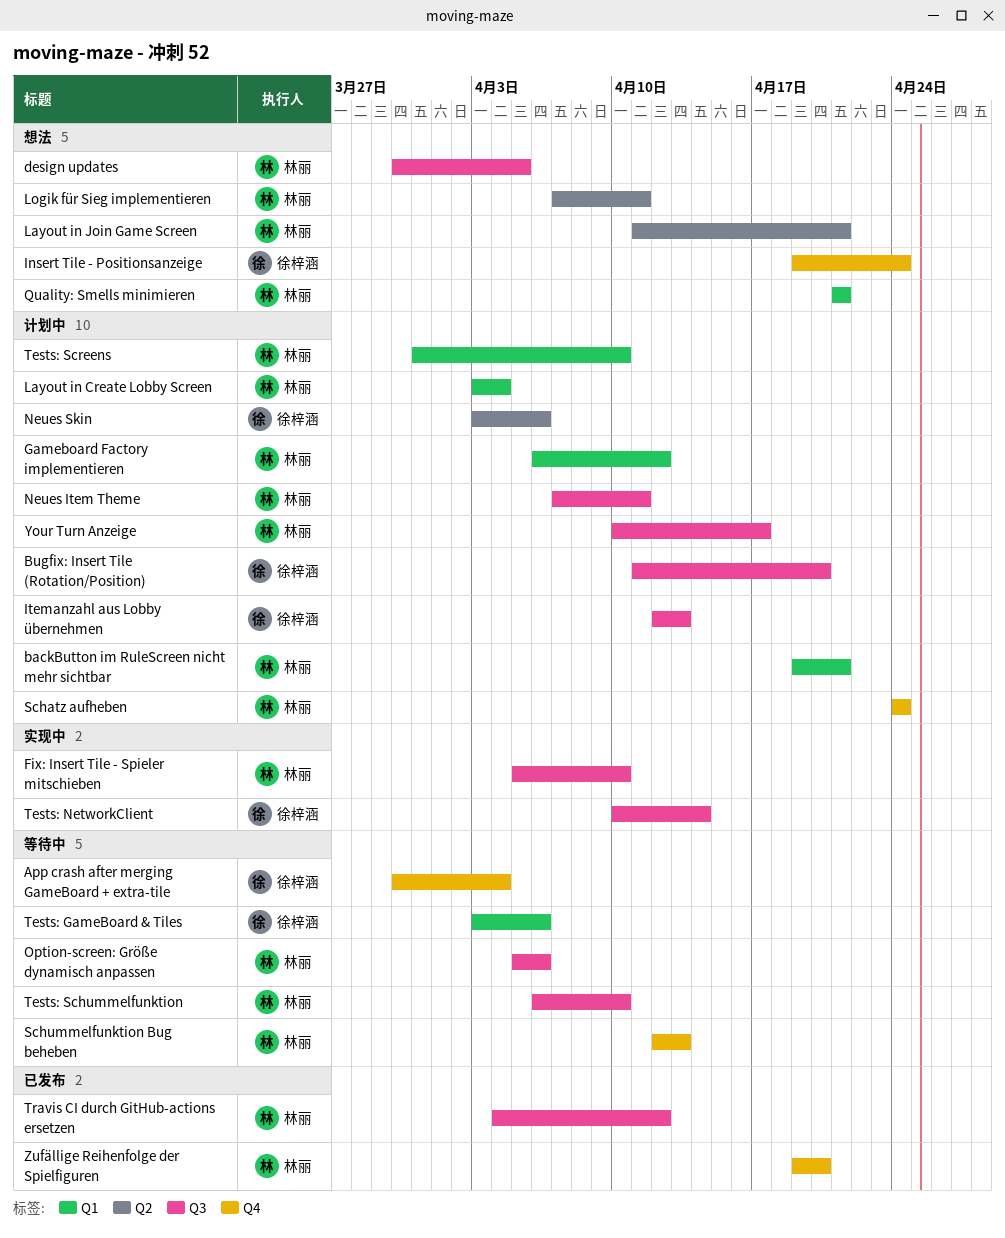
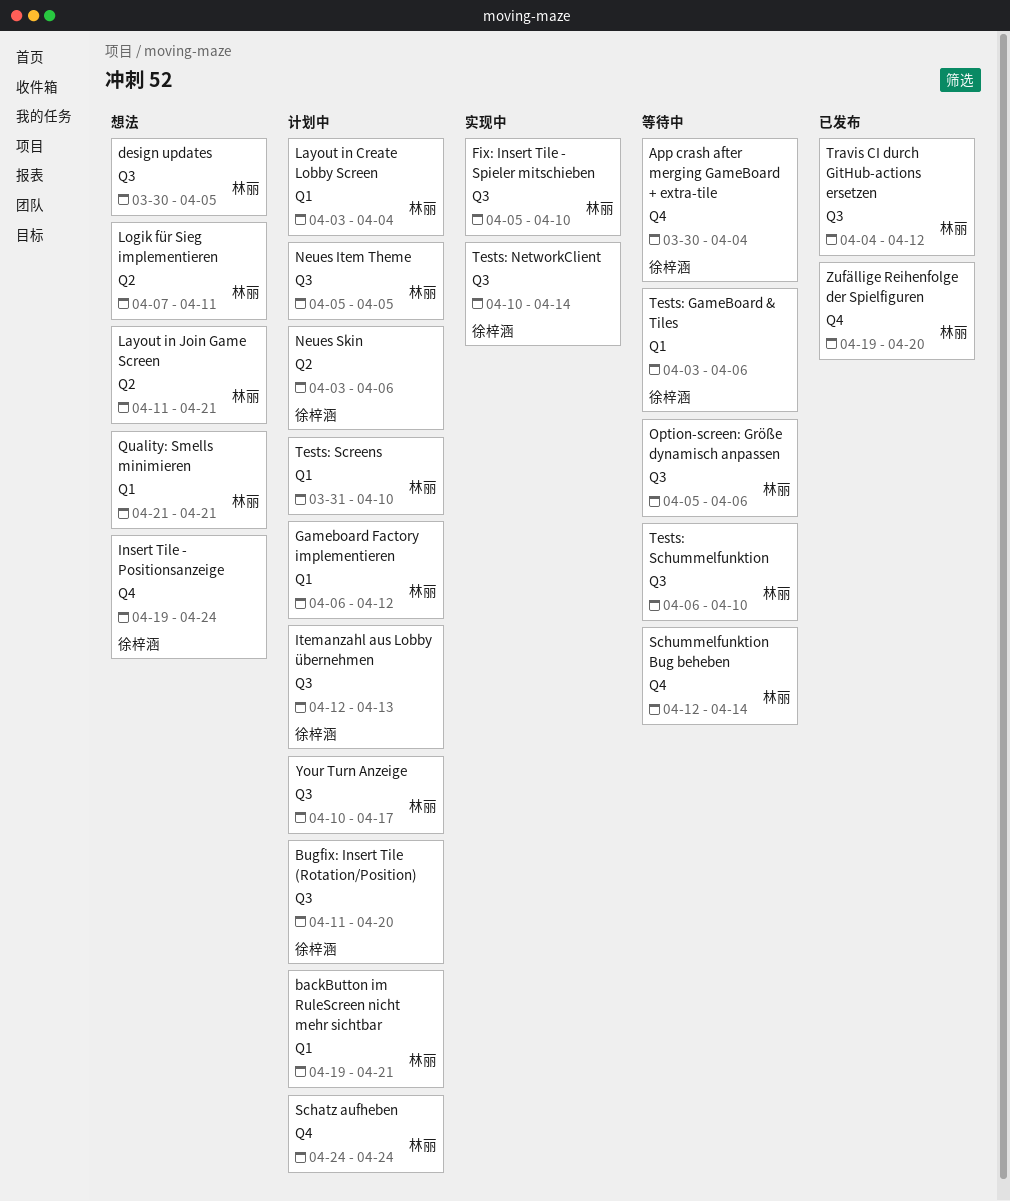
Neues Item Theme, start: Apr 7 -> Apr 5
Neues Item Theme, due: Apr 11 -> Apr 5
Schummelfunktion Bug beheben, due: Apr 13 -> Apr 14

